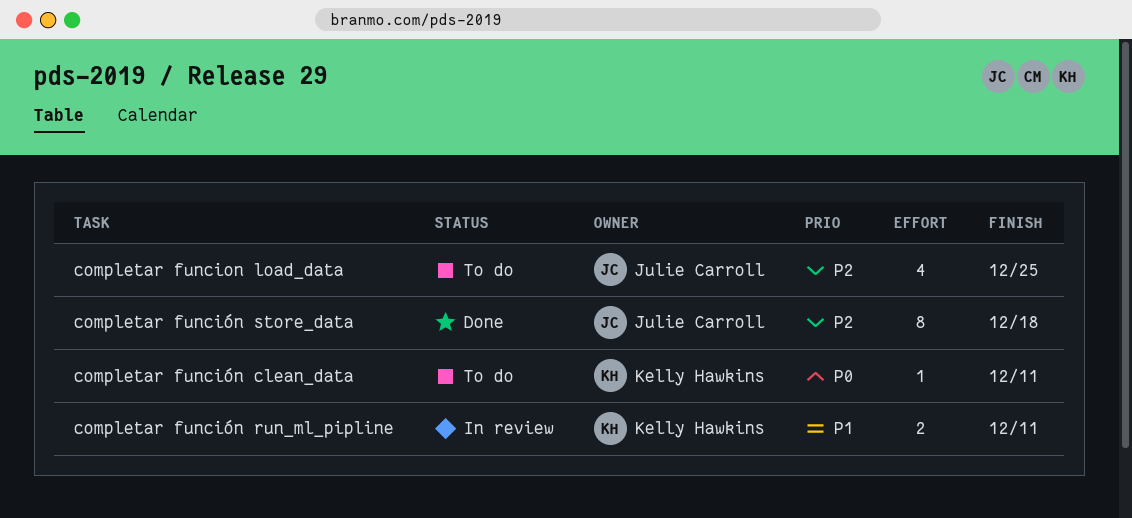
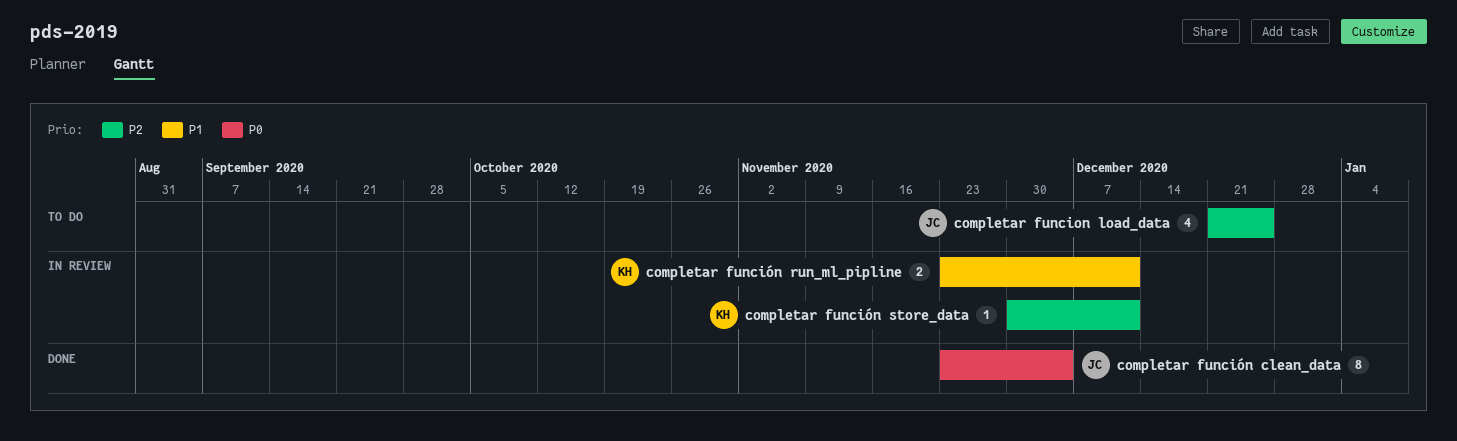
completar función clean_data, status: To do -> Done
completar función clean_data, owner: Kelly Hawkins -> Julie Carroll
completar función clean_data, estimate: 1 -> 8
completar función clean_data, due: Dec 11 -> Dec 4
completar función store_data, status: Done -> In review
completar función store_data, owner: Julie Carroll -> Kelly Hawkins
completar función store_data, estimate: 8 -> 1
completar función store_data, due: Dec 18 -> Dec 11

